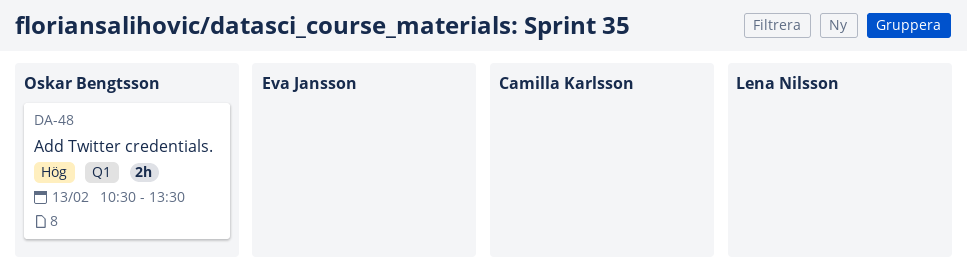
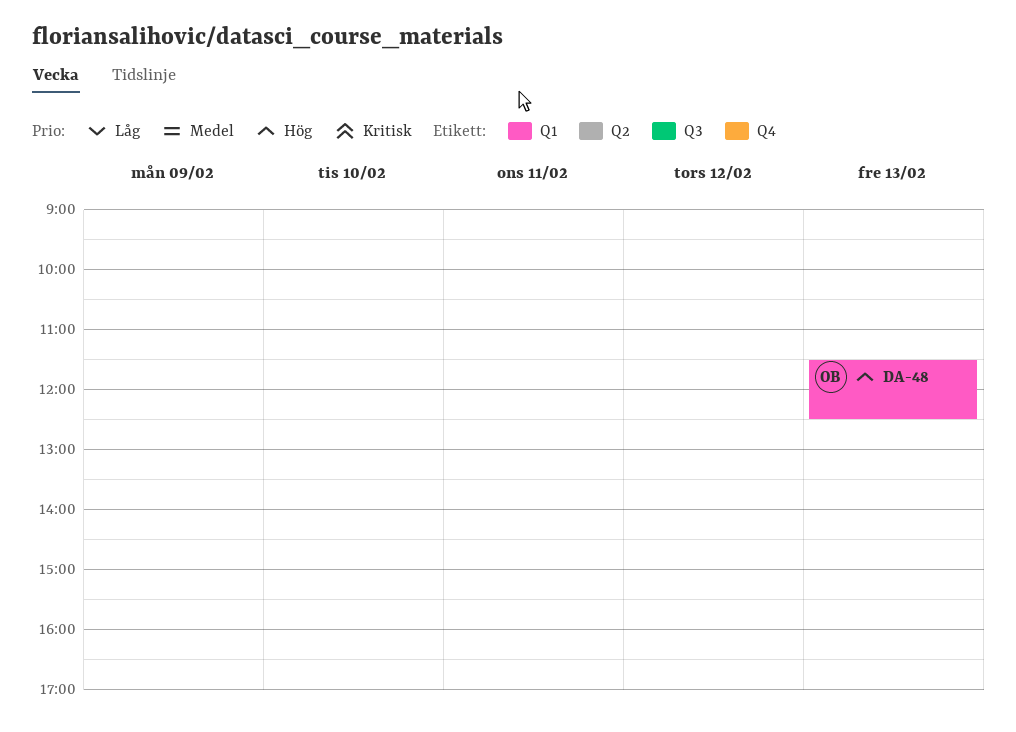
DA-48, begins: 10:30 -> 11:30
DA-48, ends: 13:30 -> 12:30

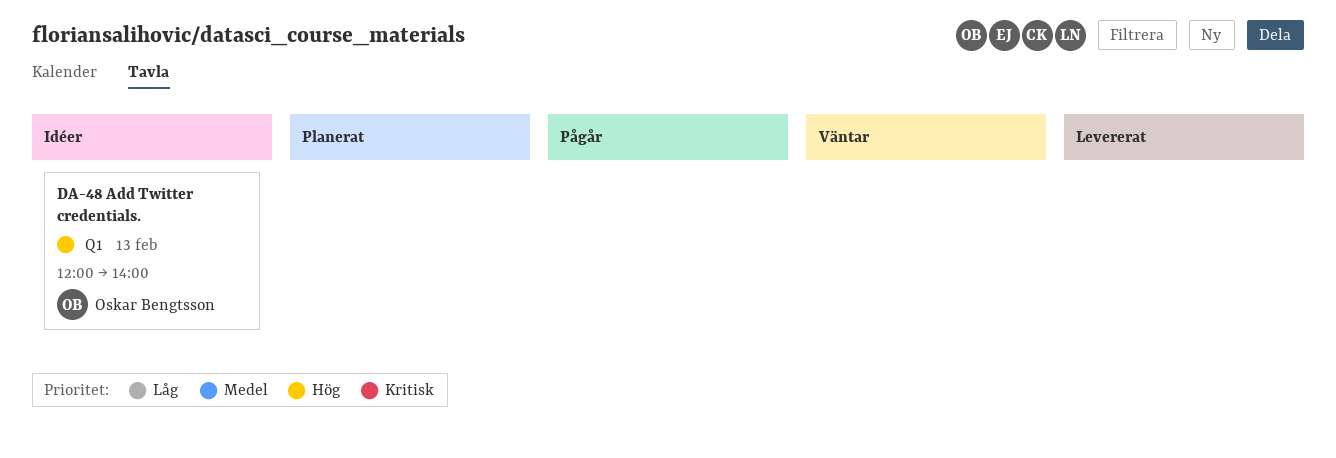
DA-48, begins: 11:30 -> 12:00
DA-48, ends: 12:30 -> 14:00

